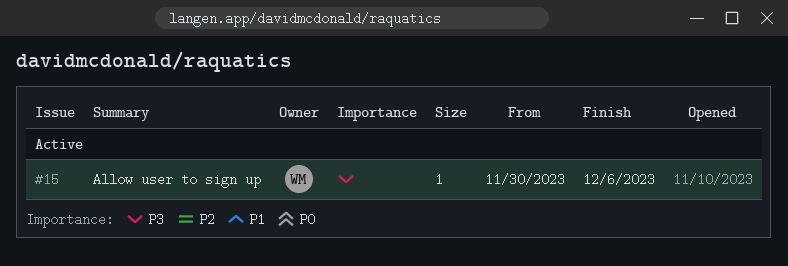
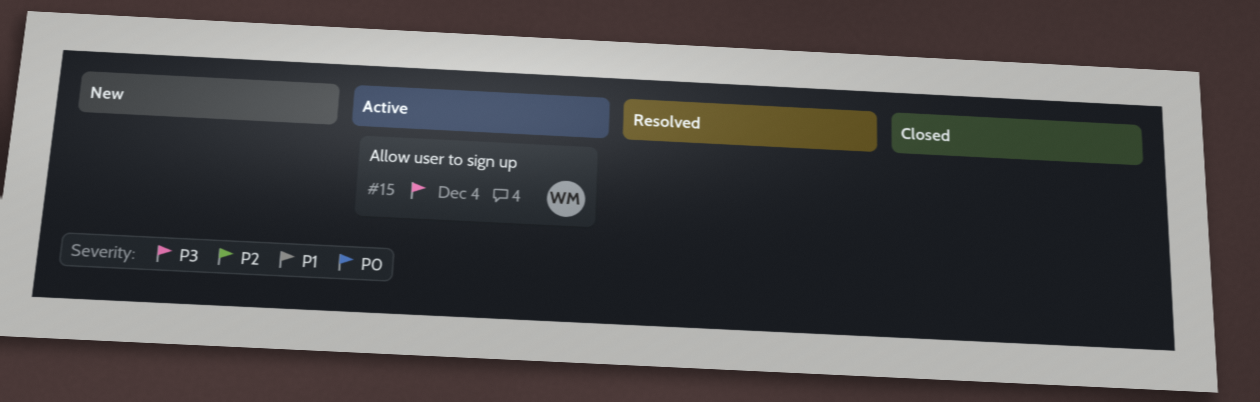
#15, due: Dec 6 -> Dec 4

